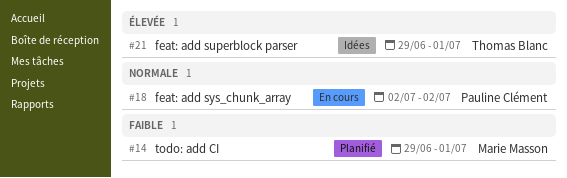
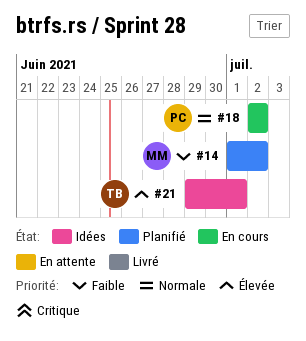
#14, start: Jun 29 -> Jul 1
#14, due: Jul 1 -> Jul 2

